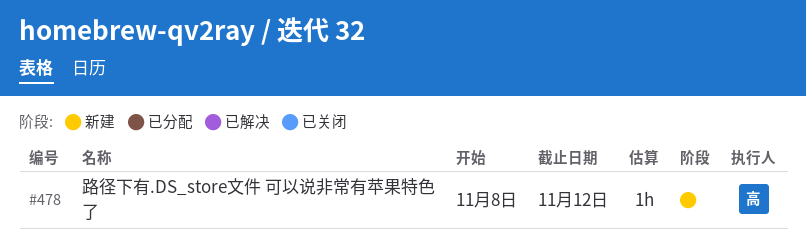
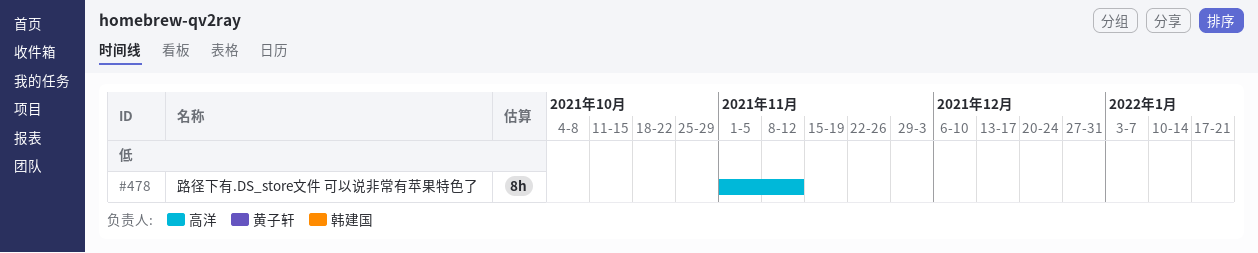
#478, estimate: 1h -> 8h
#478, start: Nov 8 -> Nov 1

